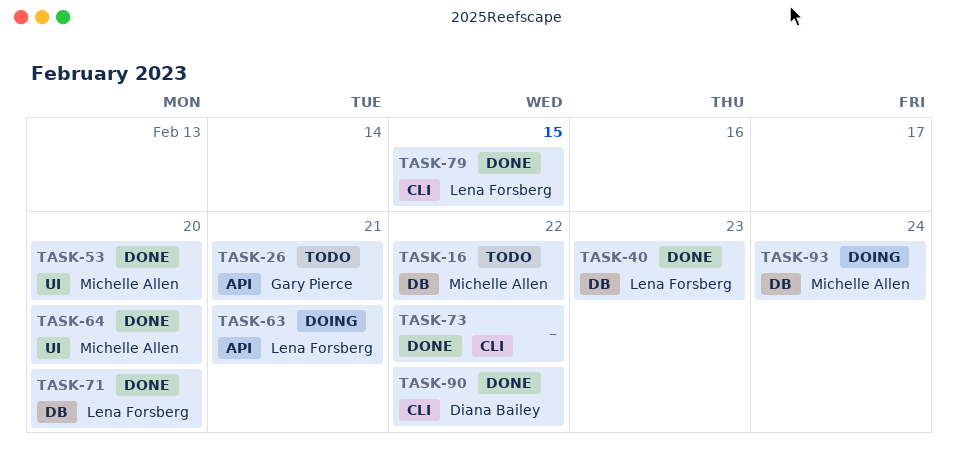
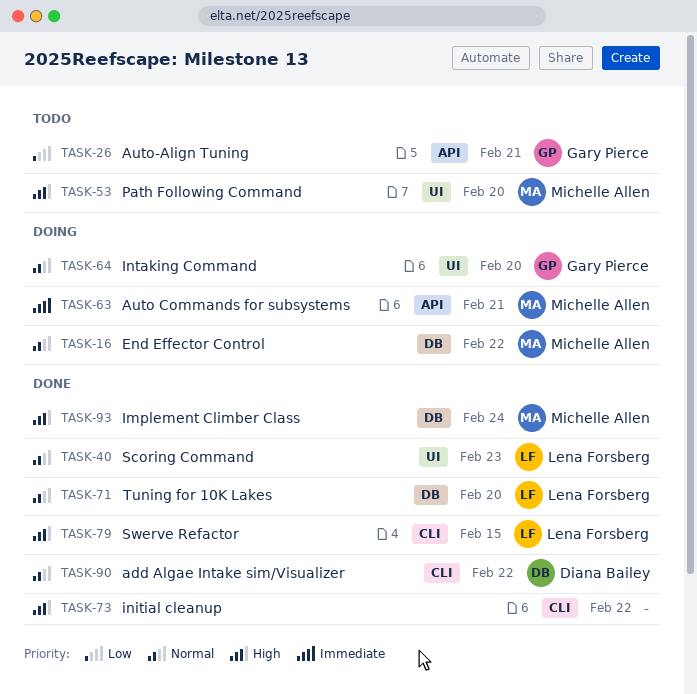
TASK-16, status: Todo -> Doing
TASK-40, label: DB -> UI
TASK-53, status: Done -> Todo
TASK-63, owner: Lena Forsberg -> Michelle Allen
TASK-64, status: Done -> Doing
TASK-64, owner: Michelle Allen -> Gary Pierce
TASK-93, status: Doing -> Done

